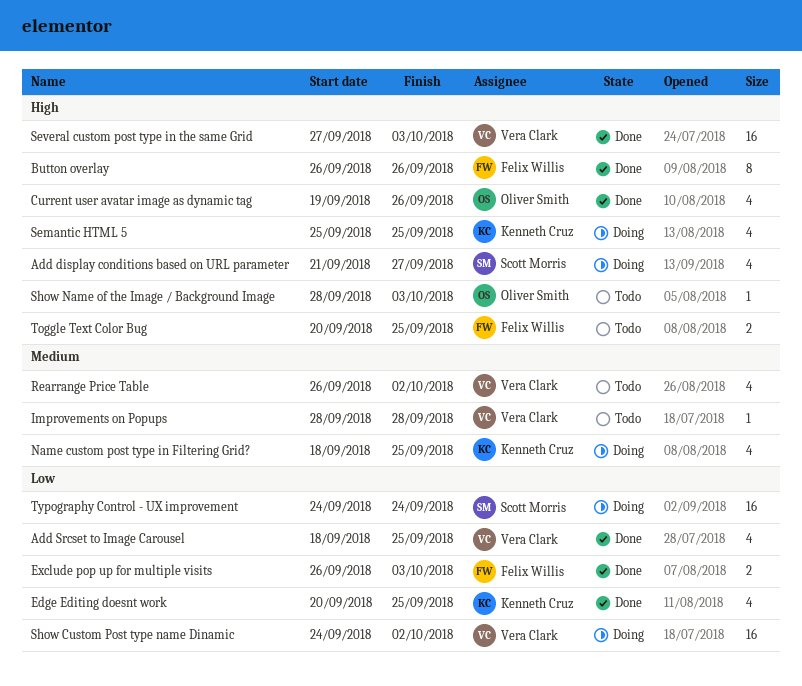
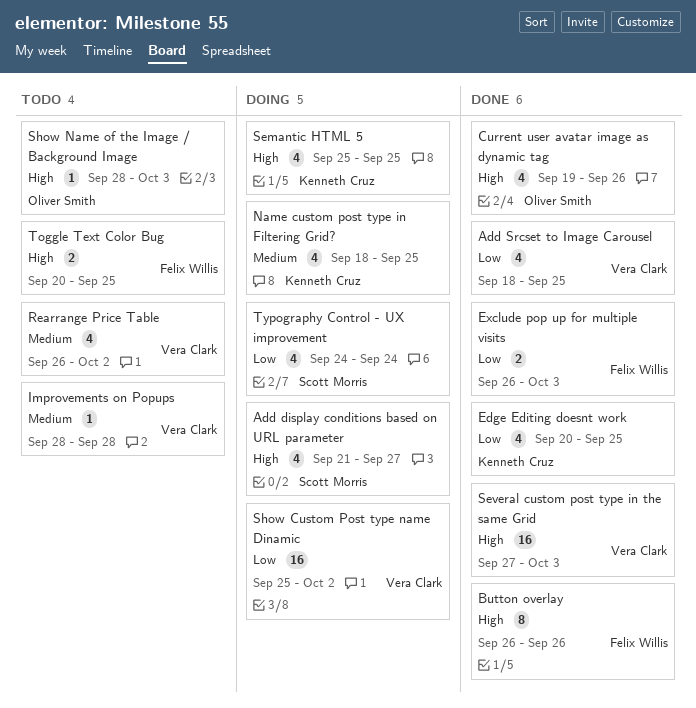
Show Custom Post type name Dinamic, start: Sep 24 -> Sep 25
Typography Control - UX improvement, estimate: 16 -> 4

